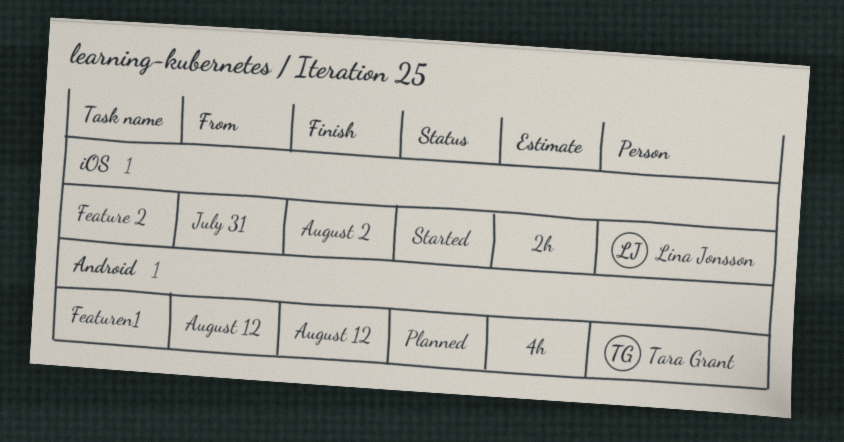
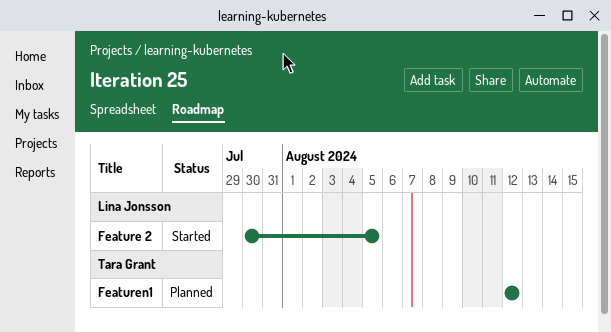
Feature 2, start: Jul 31 -> Jul 30
Feature 2, due: Aug 2 -> Aug 5

